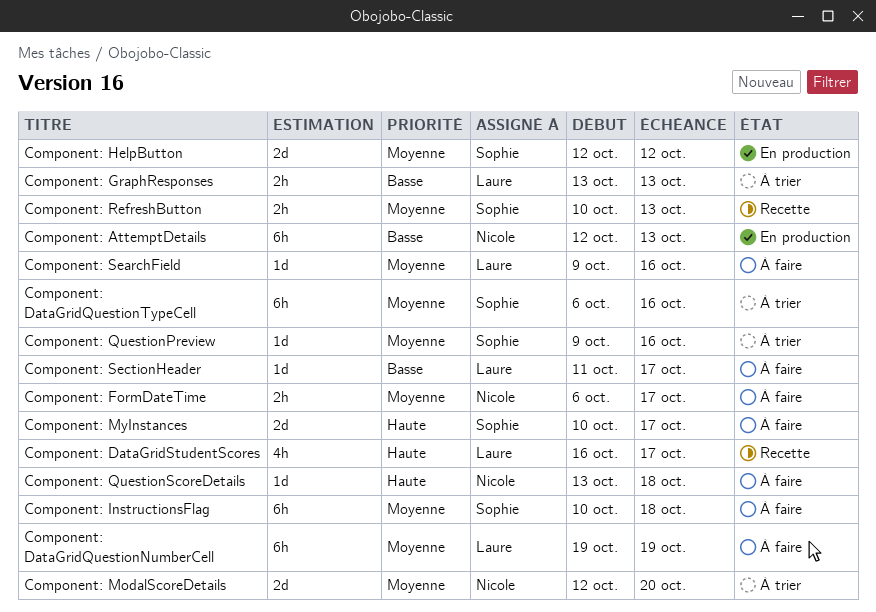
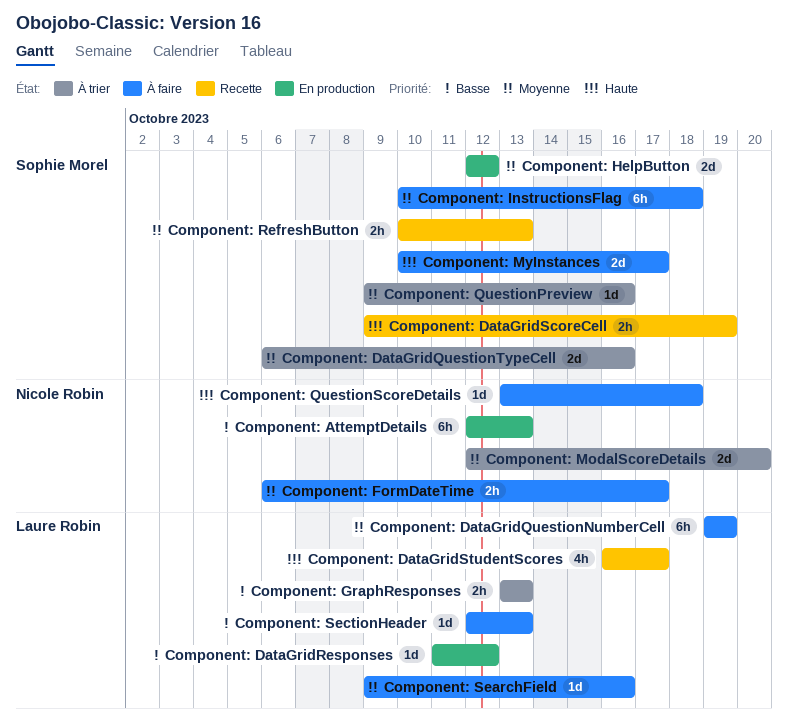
Component: DataGridQuestionTypeCell, estimate: 6h -> 2d
Component: DataGridResponses: none -> present
Component: DataGridScoreCell: none -> present
Component: SectionHeader, start: Oct 11 -> Oct 12
Component: SectionHeader, due: Oct 17 -> Oct 13

